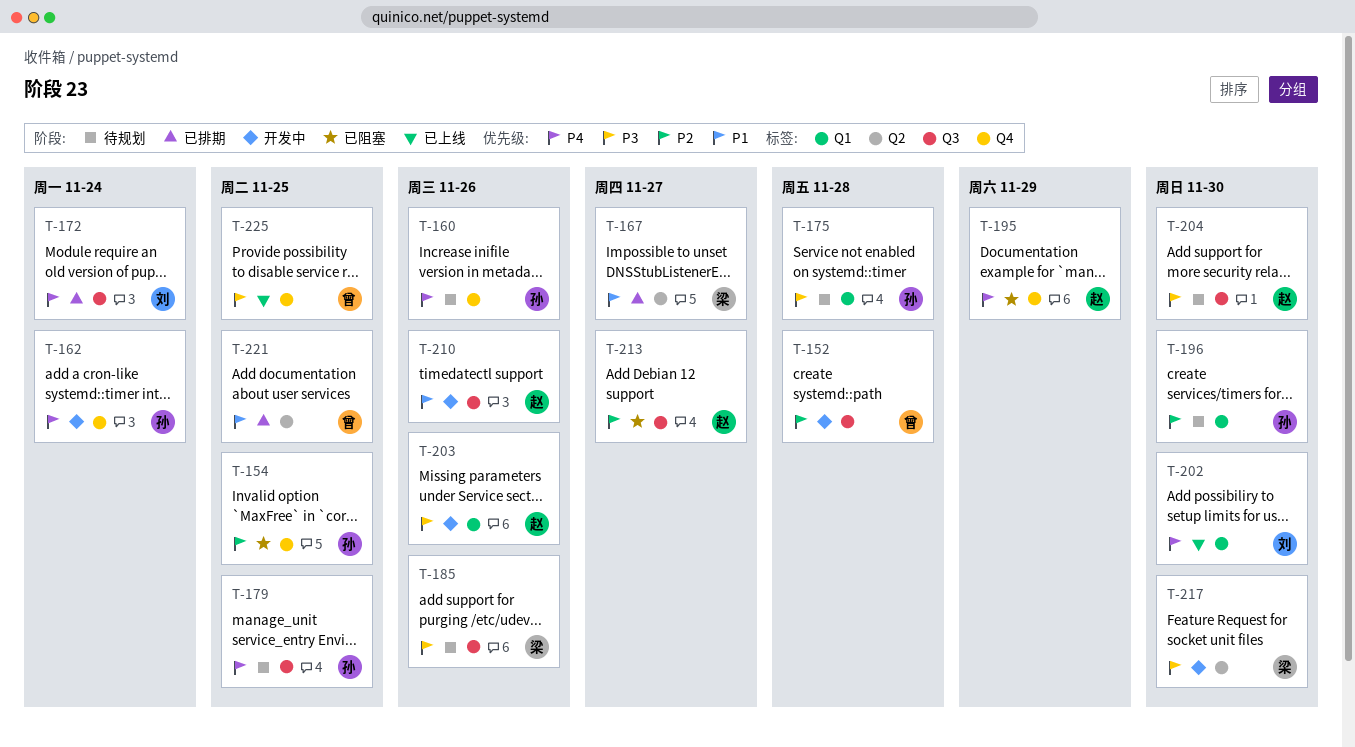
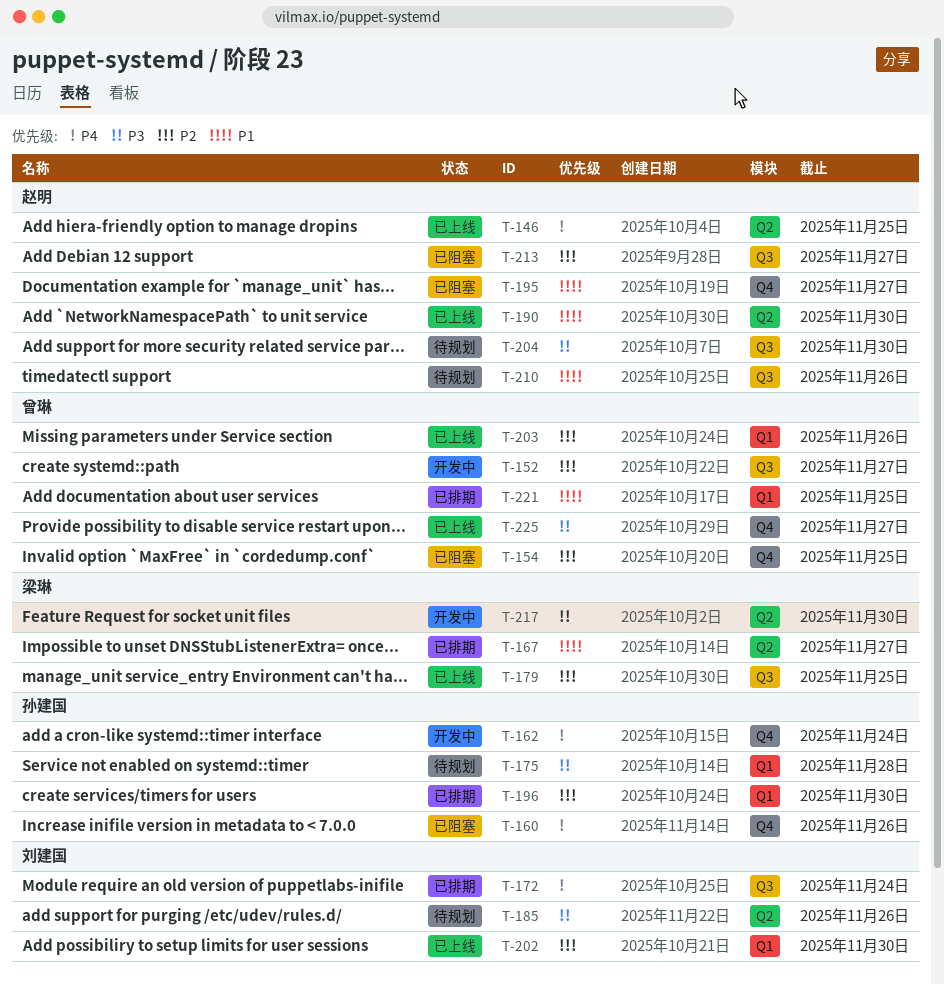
T-146: none -> present
T-152, due: Nov 28 -> Nov 27
T-154, owner: 孙建国 -> 曾琳
T-160, status: 待规划 -> 已阻塞
T-179, status: 待规划 -> 已上线
T-179, owner: 孙建国 -> 梁琳
T-179, priority: P4 -> P2
T-185, owner: 梁琳 -> 刘建国
T-185, label: Q3 -> Q2
T-190: none -> present
T-195, priority: P4 -> P1
T-195, due: Nov 29 -> Nov 27
T-196, status: 待规划 -> 已排期
T-202, priority: P4 -> P2
T-203, status: 开发中 -> 已上线
T-203, owner: 赵明 -> 曾琳
T-203, priority: P3 -> P2
T-210, status: 开发中 -> 待规划
T-221, label: Q2 -> Q1
T-225, due: Nov 25 -> Nov 27

